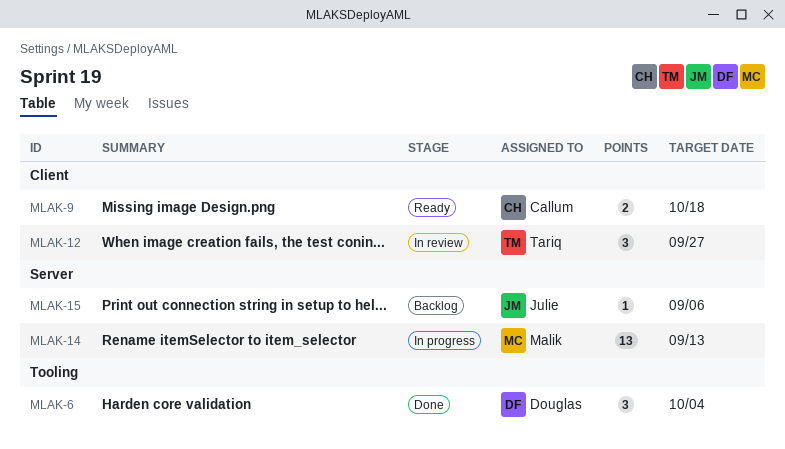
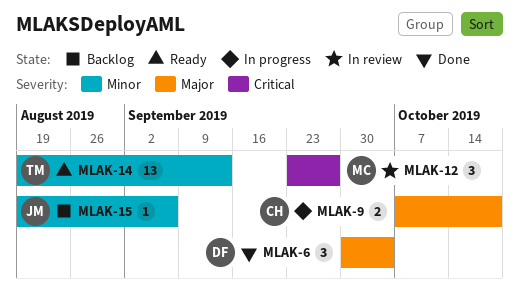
MLAK-9, status: Ready -> In progress
MLAK-12, owner: Tariq -> Malik
MLAK-14, status: In progress -> Ready
MLAK-14, owner: Malik -> Tariq

